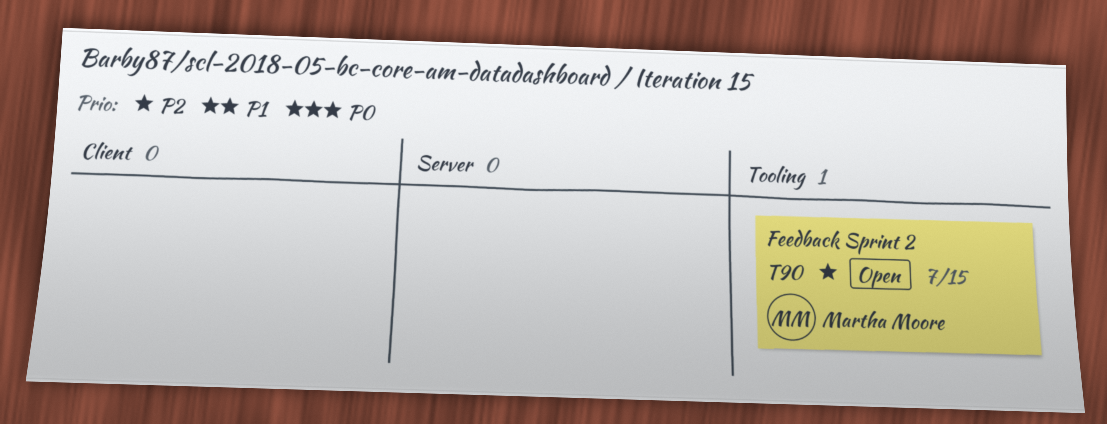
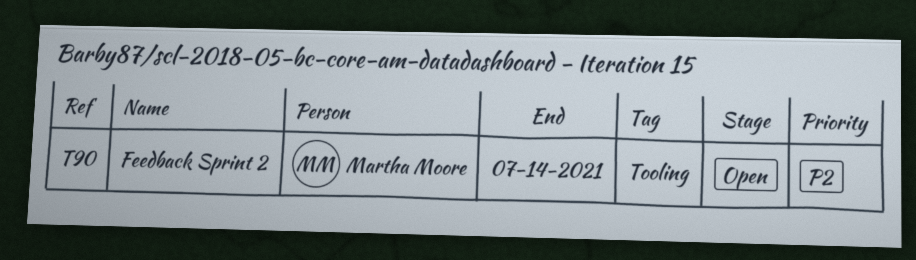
T90, due: Jul 15 -> Jul 14

